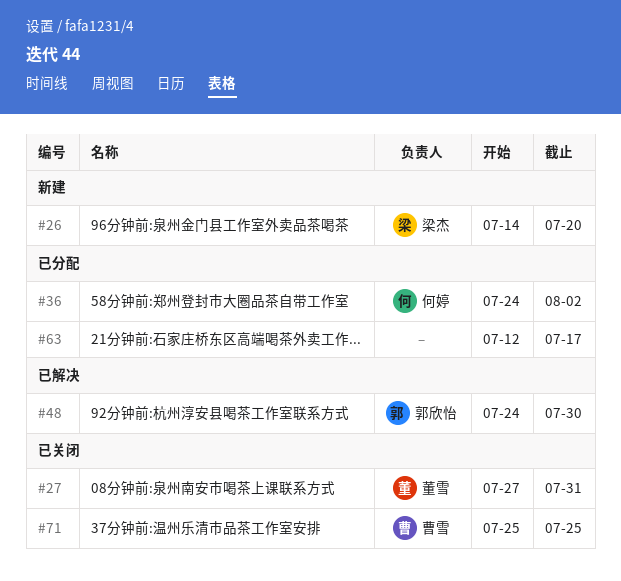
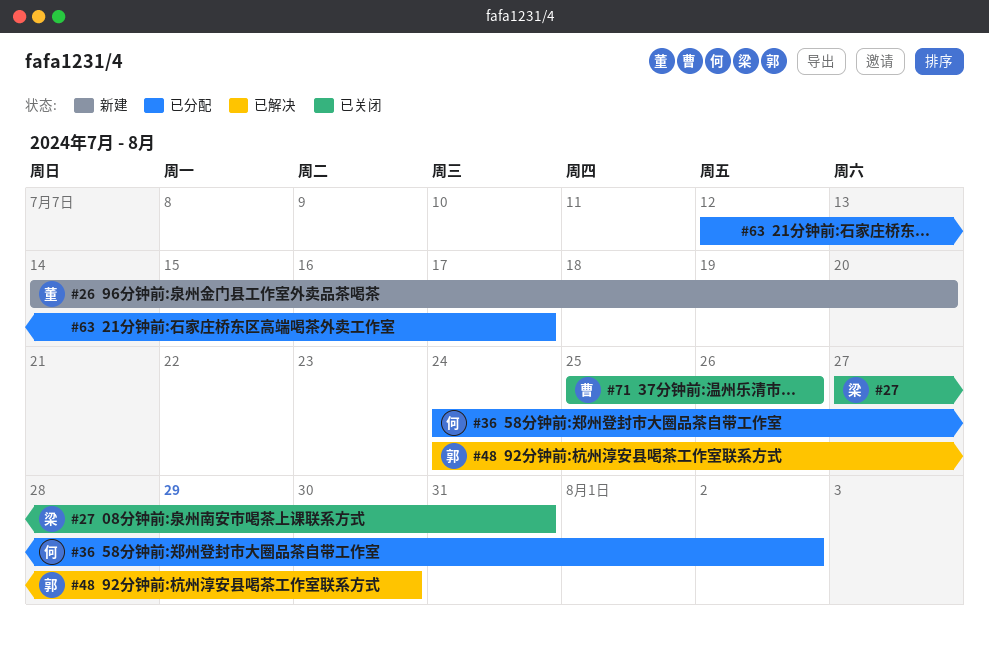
#26, owner: 梁杰 -> 董雪
#27, owner: 董雪 -> 梁杰
#71, due: Jul 25 -> Jul 26

